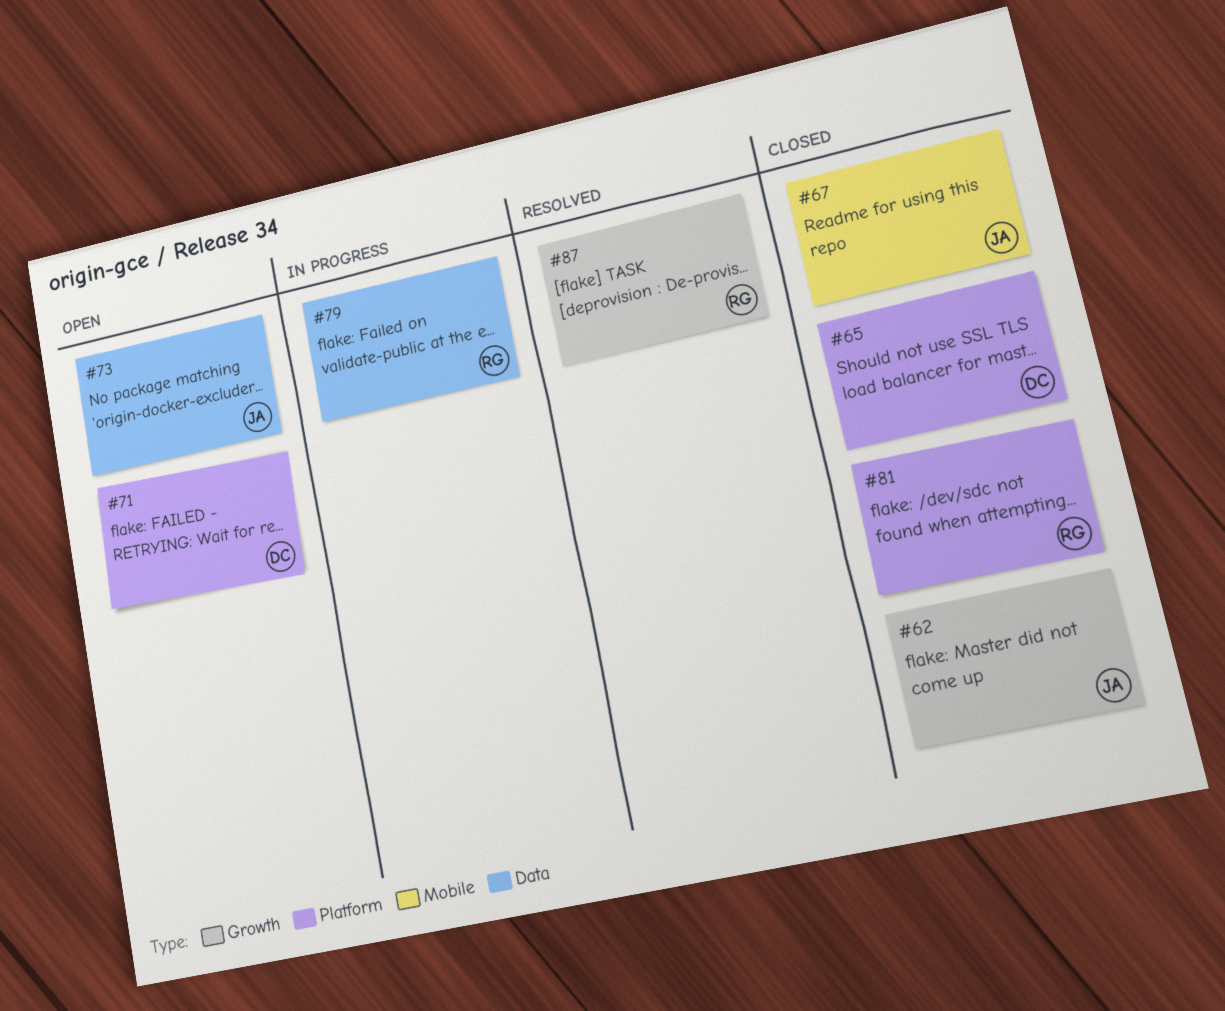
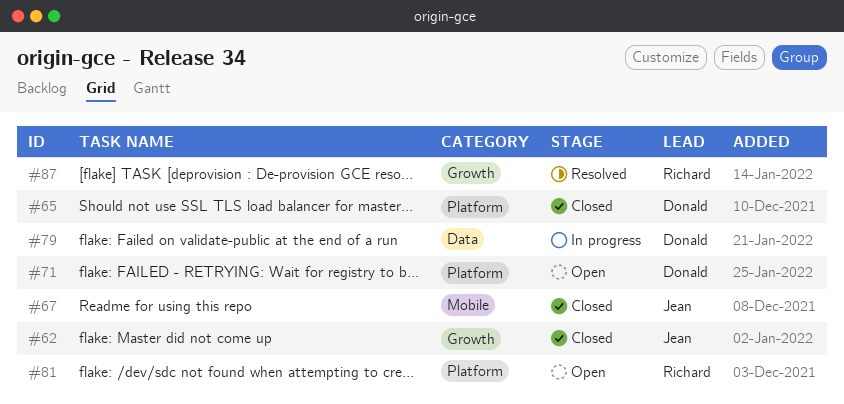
#73: present -> none
#79, owner: Richard -> Donald
#81, status: Closed -> Open

